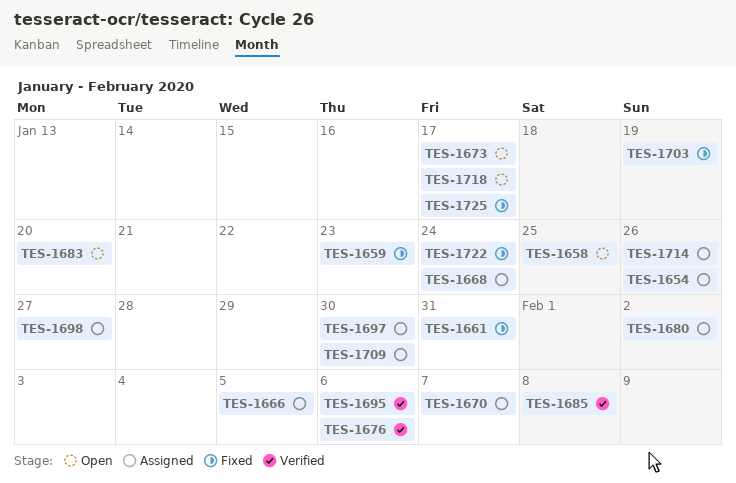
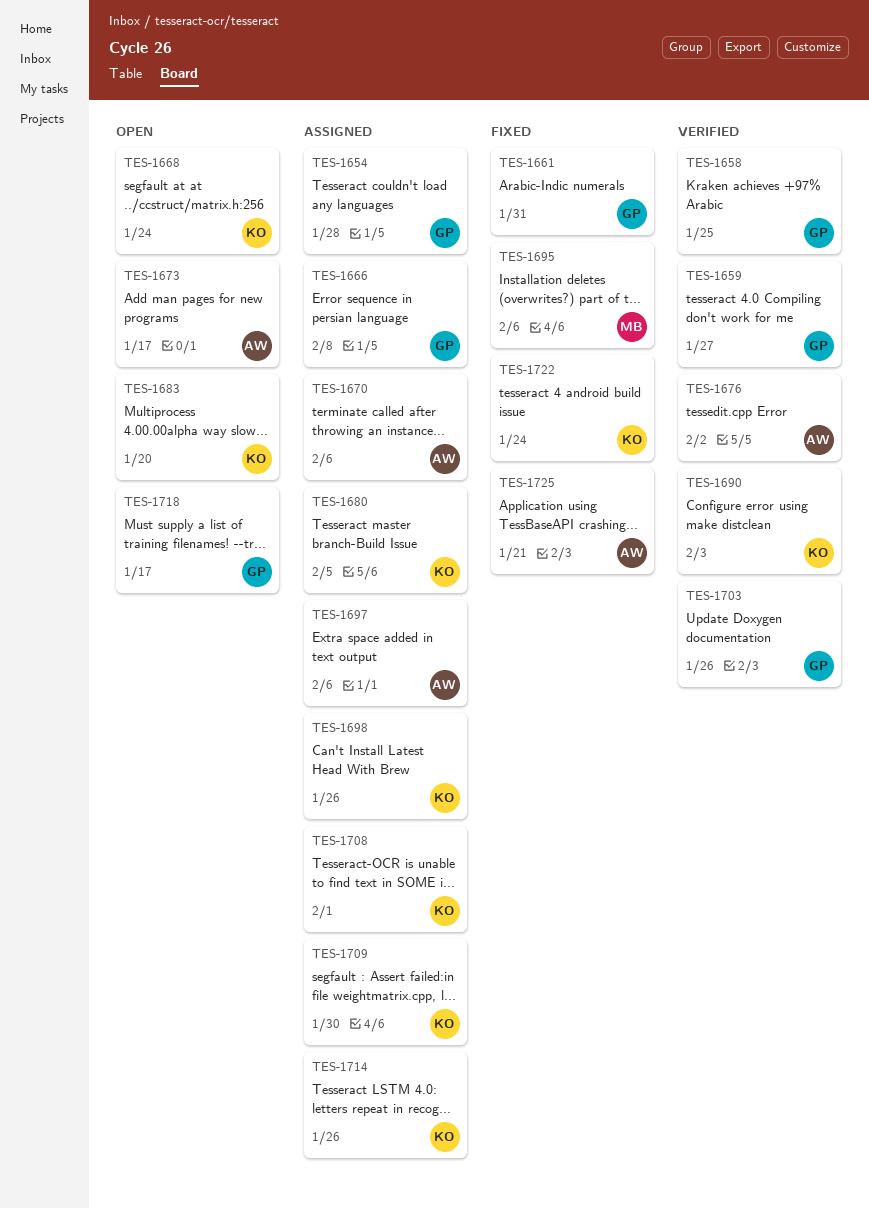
TES-1654, due: Jan 26 -> Jan 28
TES-1658, status: Open -> Verified
TES-1659, status: Fixed -> Verified
TES-1659, due: Jan 23 -> Jan 27
TES-1666, due: Feb 5 -> Feb 8
TES-1668, status: Assigned -> Open
TES-1670, due: Feb 7 -> Feb 6
TES-1676, due: Feb 6 -> Feb 2
TES-1680, due: Feb 2 -> Feb 5
TES-1685: present -> none
TES-1690: none -> present
TES-1695, status: Verified -> Fixed
TES-1697, due: Jan 30 -> Feb 6
TES-1698, due: Jan 27 -> Jan 26
TES-1703, status: Fixed -> Verified
TES-1703, due: Jan 19 -> Jan 26
TES-1708: none -> present
TES-1725, due: Jan 17 -> Jan 21

